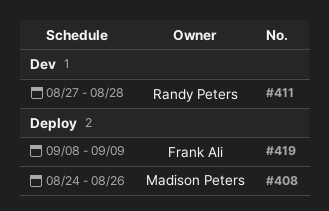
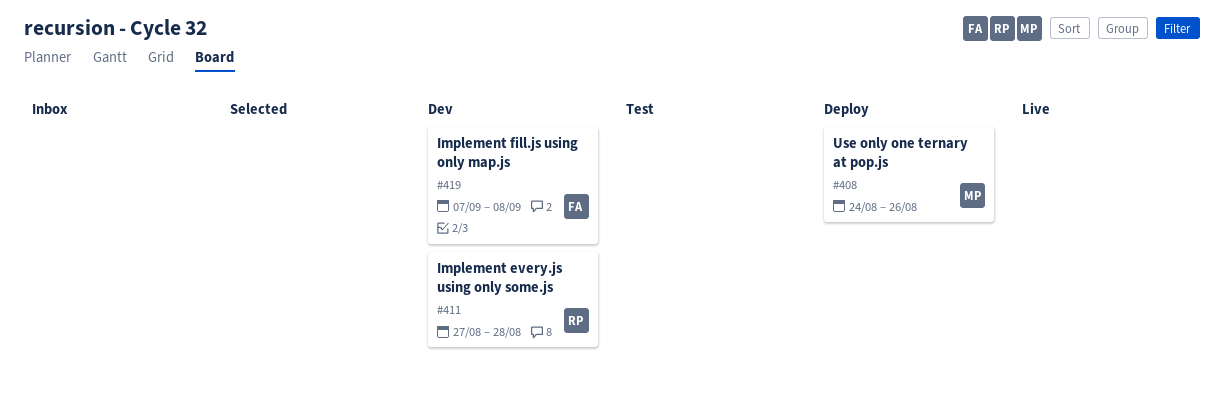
#419, status: Deploy -> Dev
#419, start: Sep 8 -> Sep 7
#419, due: Sep 9 -> Sep 8

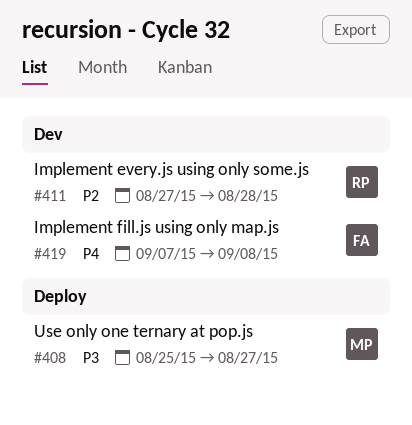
#408, start: Aug 24 -> Aug 25
#408, due: Aug 26 -> Aug 27

